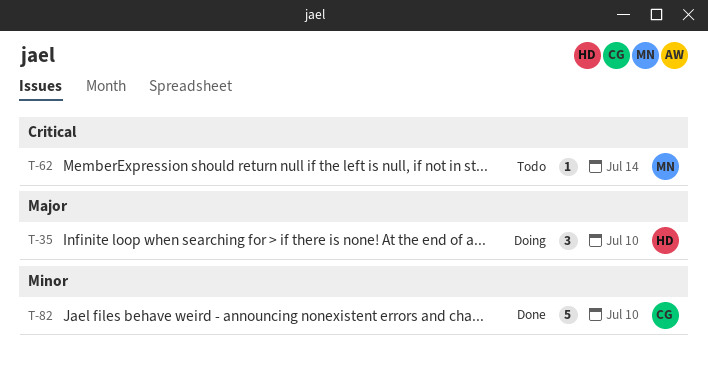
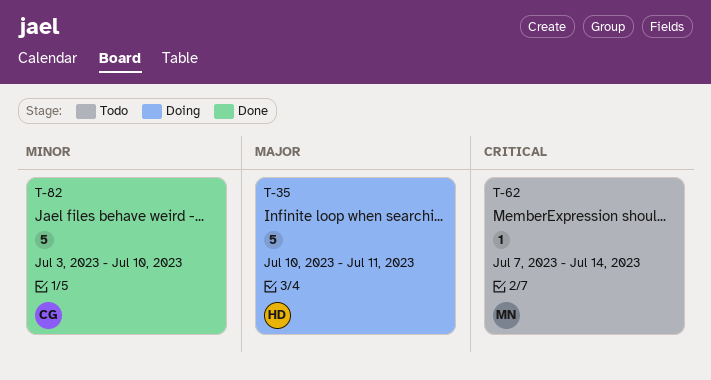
T-35, estimate: 3 -> 5
T-35, due: Jul 10 -> Jul 11

